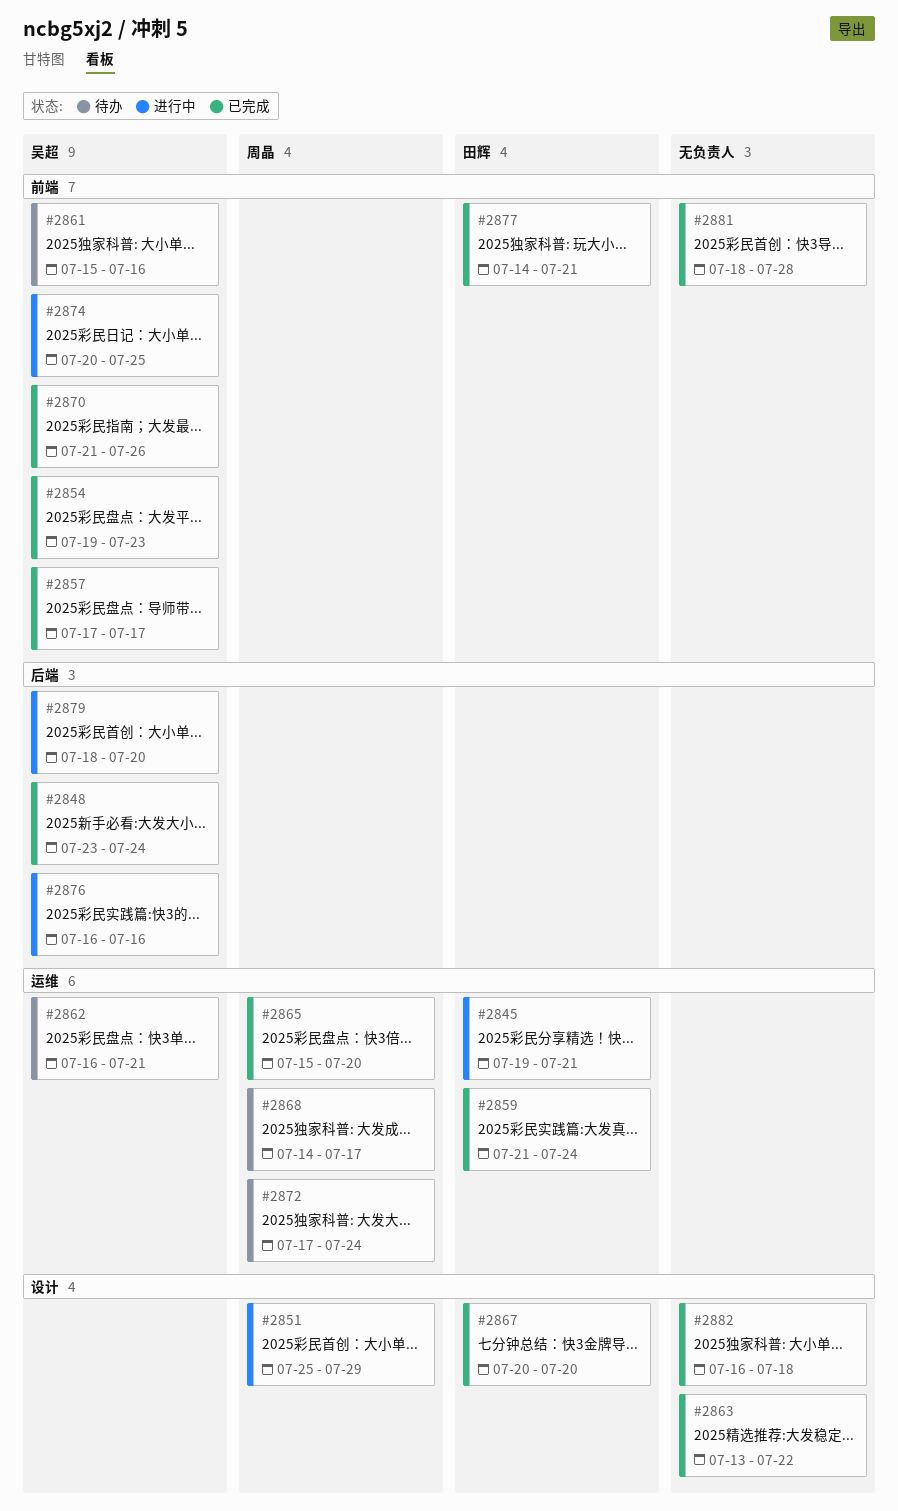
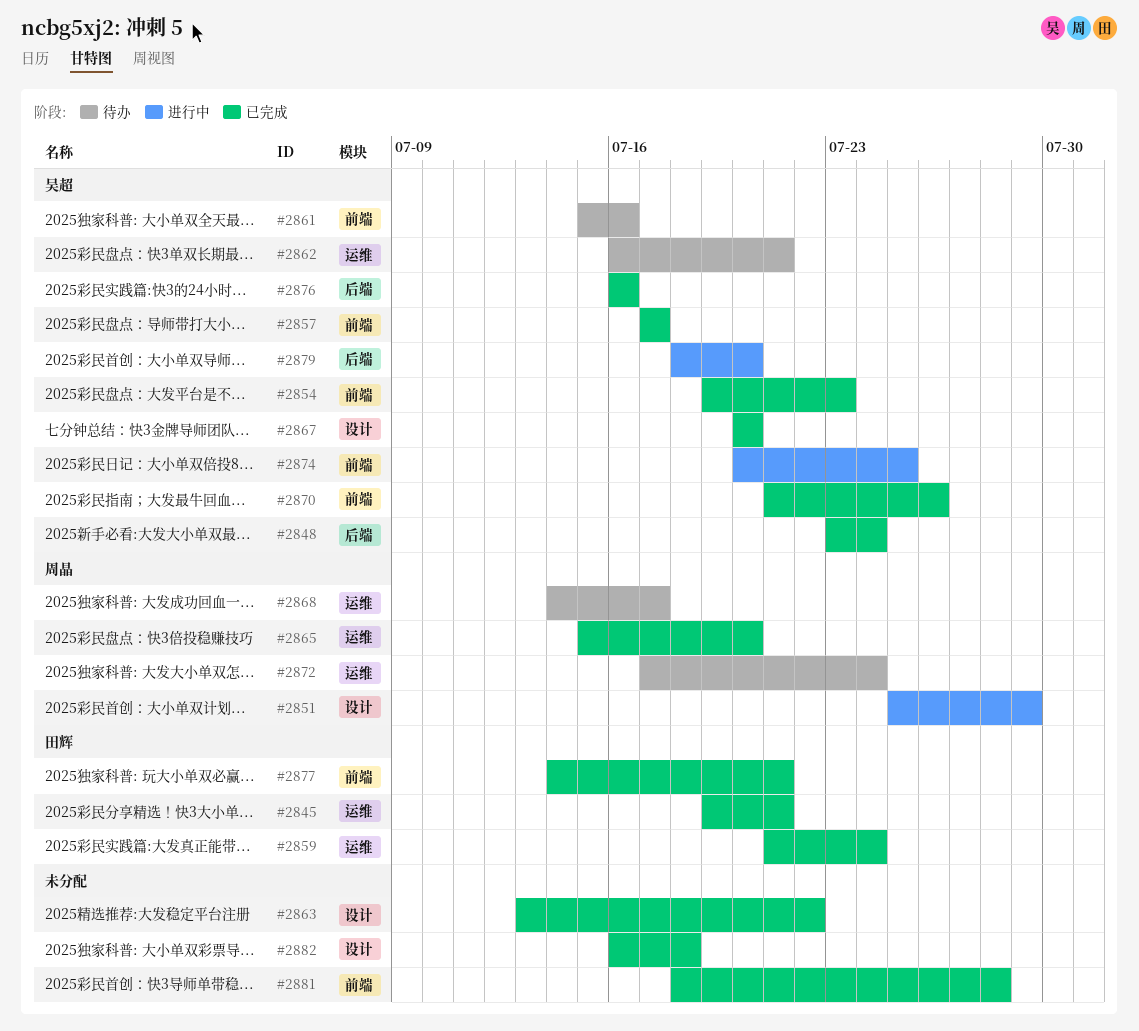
#2845, status: 进行中 -> 已完成
#2867, owner: 田辉 -> 吴超
#2876, status: 进行中 -> 已完成

